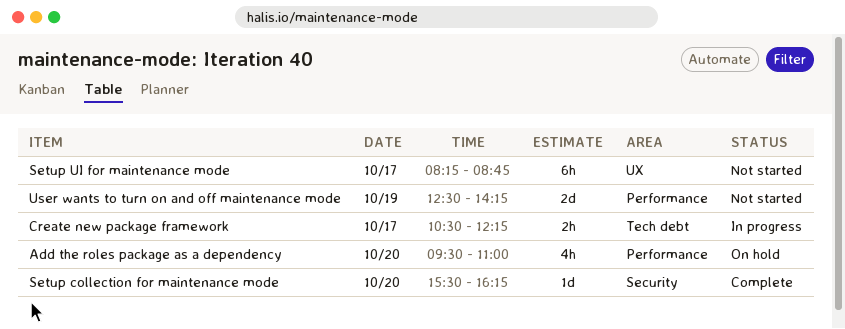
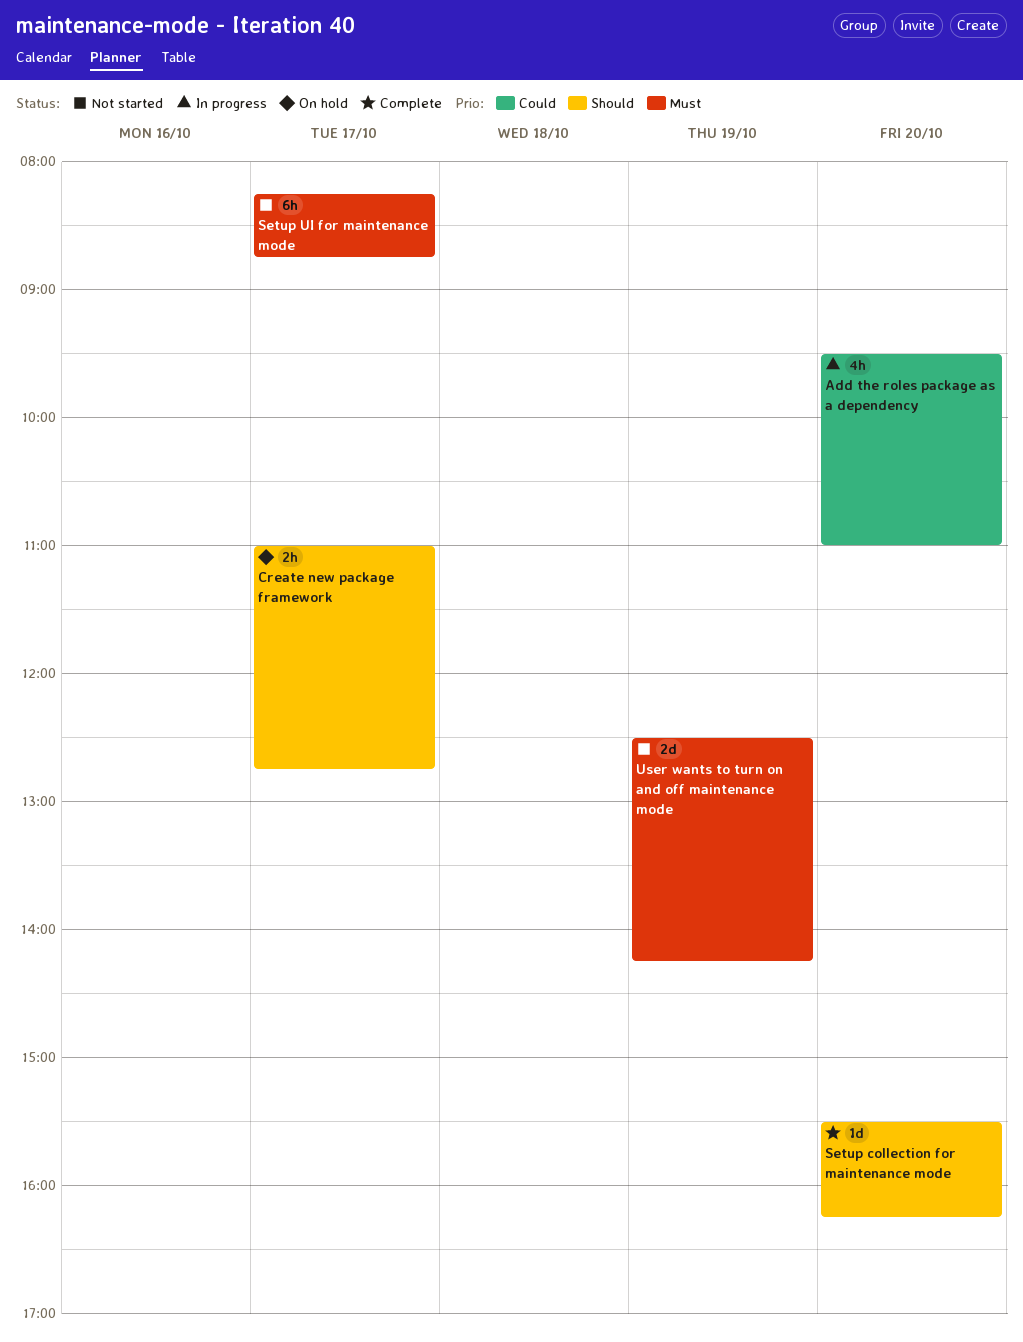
Add the roles package as a dependency, status: On hold -> In progress
Create new package framework, status: In progress -> On hold
Create new package framework, begins: 10:30 -> 11:00
Create new package framework, ends: 12:15 -> 12:45

